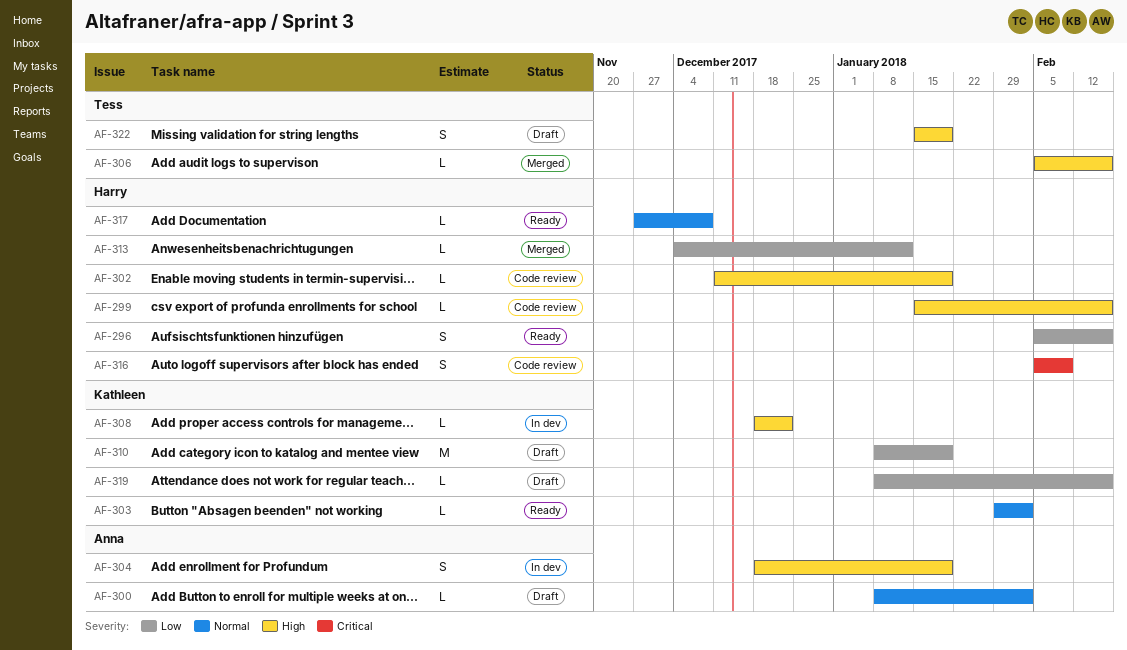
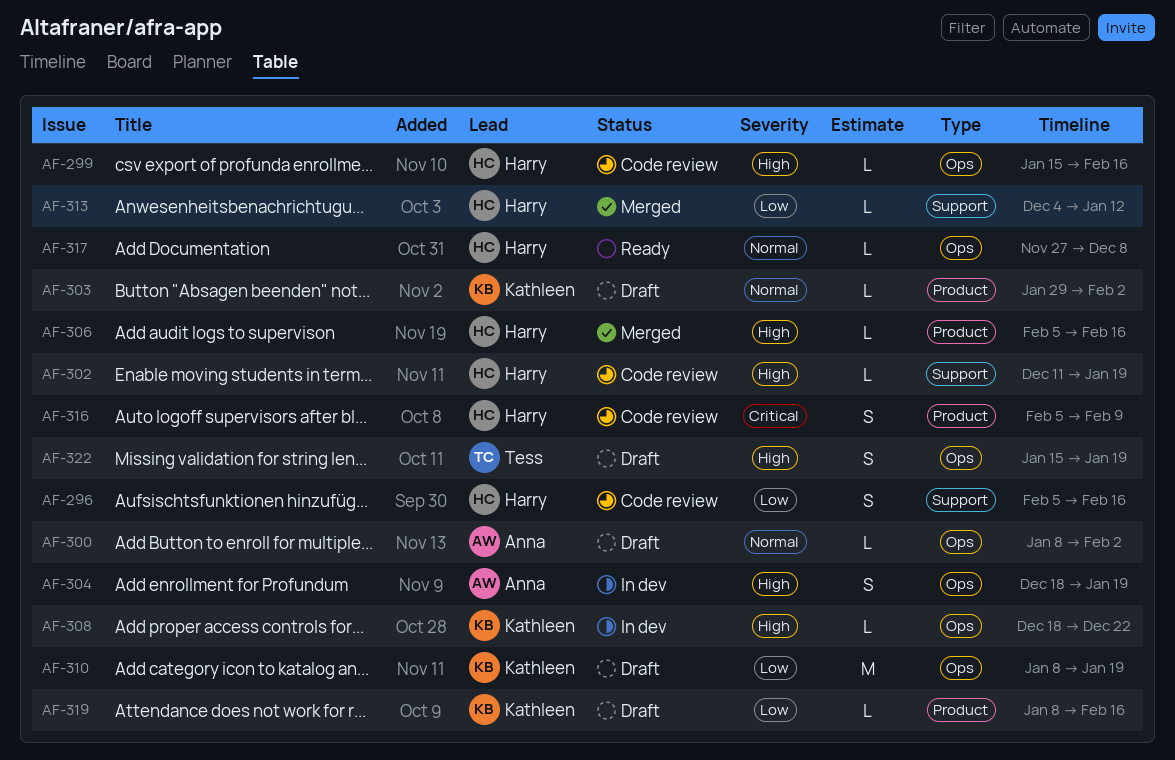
AF-296, status: Ready -> Code review
AF-303, status: Ready -> Draft
AF-306, owner: Tess -> Harry

